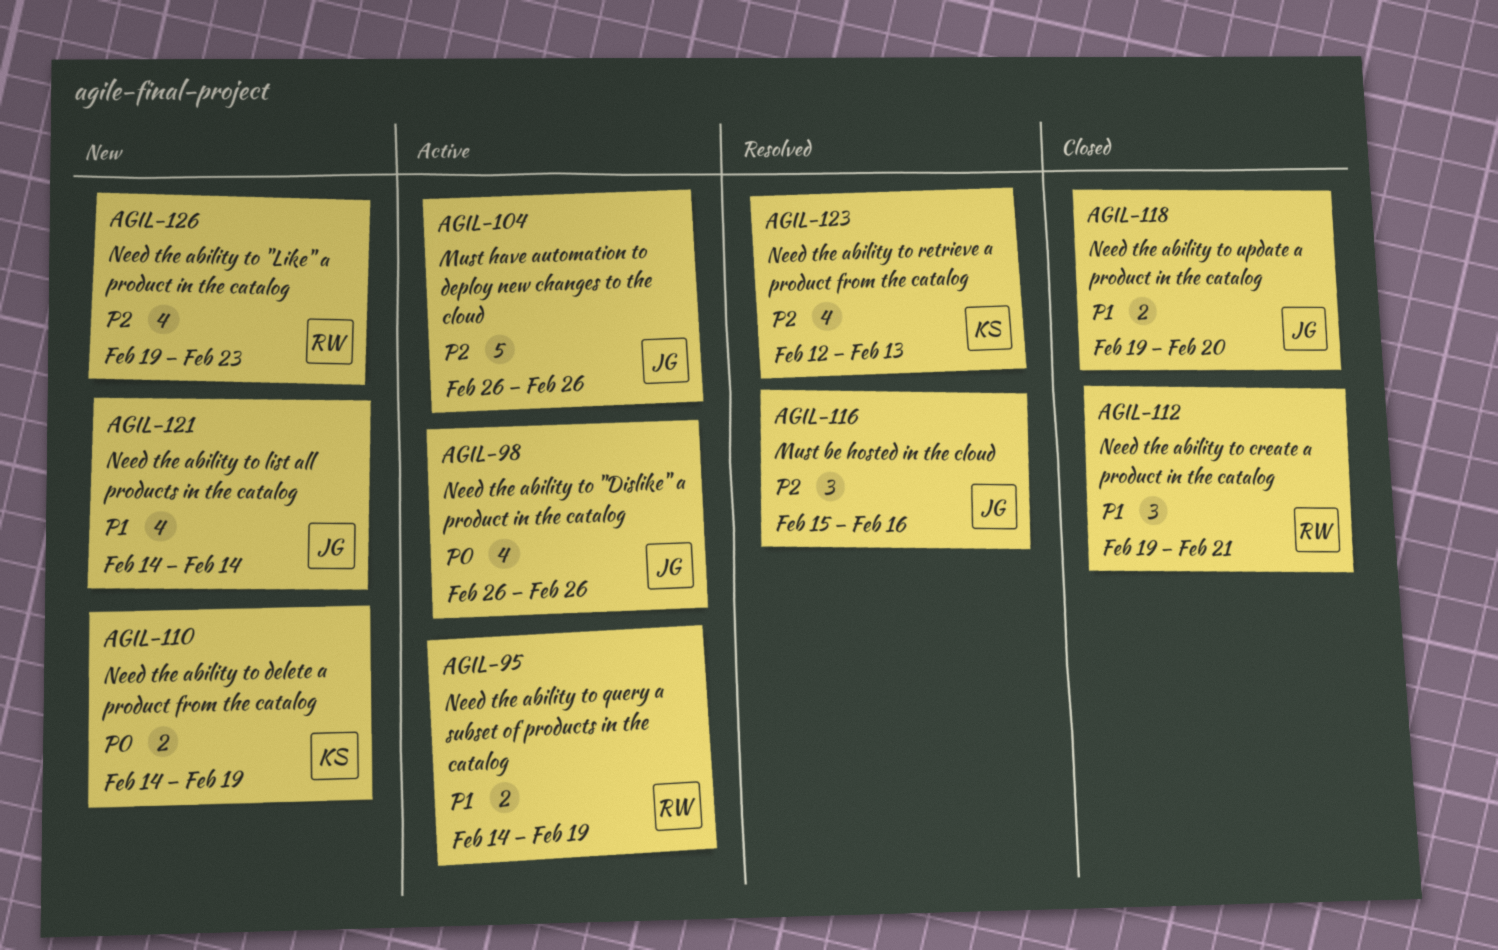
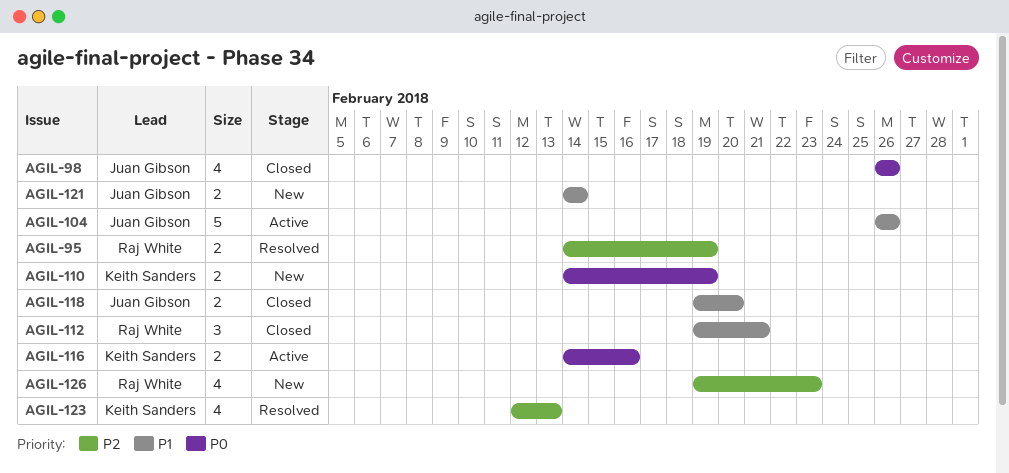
AGIL-95, status: Active -> Resolved
AGIL-95, priority: P1 -> P2
AGIL-98, status: Active -> Closed
AGIL-104, priority: P2 -> P1
AGIL-116, status: Resolved -> Active
AGIL-116, owner: Juan Gibson -> Keith Sanders
AGIL-116, priority: P2 -> P0
AGIL-116, estimate: 3 -> 2
AGIL-116, start: Feb 15 -> Feb 14
AGIL-121, estimate: 4 -> 2

